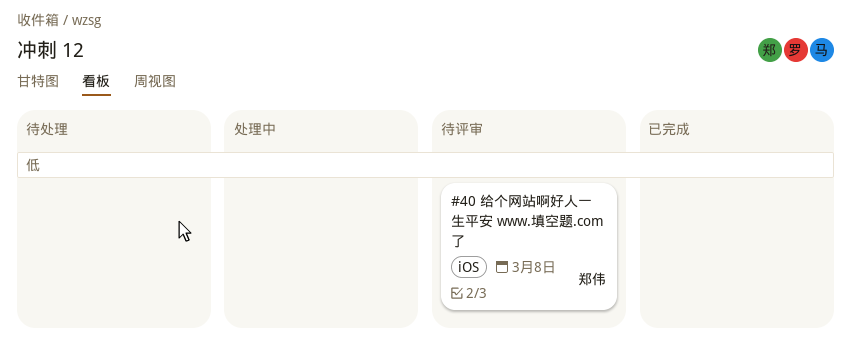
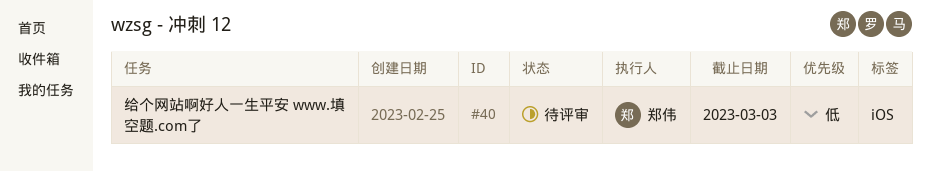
#40, due: Mar 8 -> Mar 3

